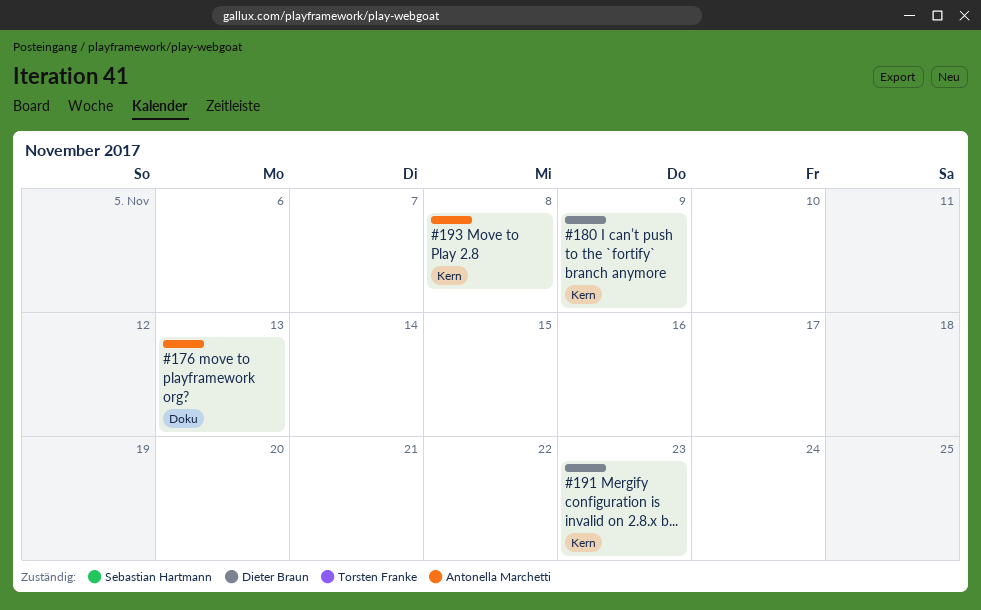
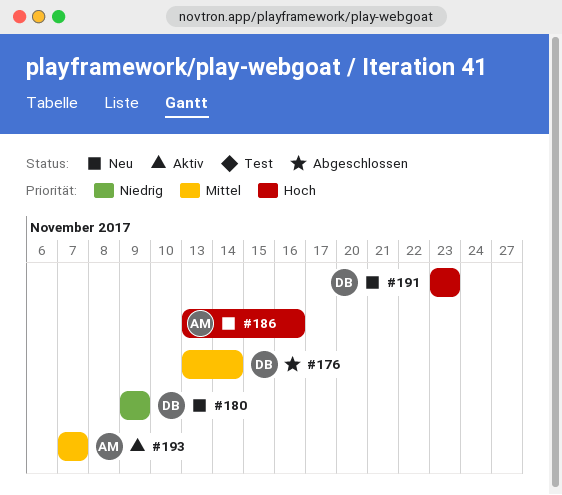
#176, owner: Antonella Marchetti -> Dieter Braun
#176, due: Nov 13 -> Nov 14
#186: none -> present
#193, due: Nov 8 -> Nov 7

